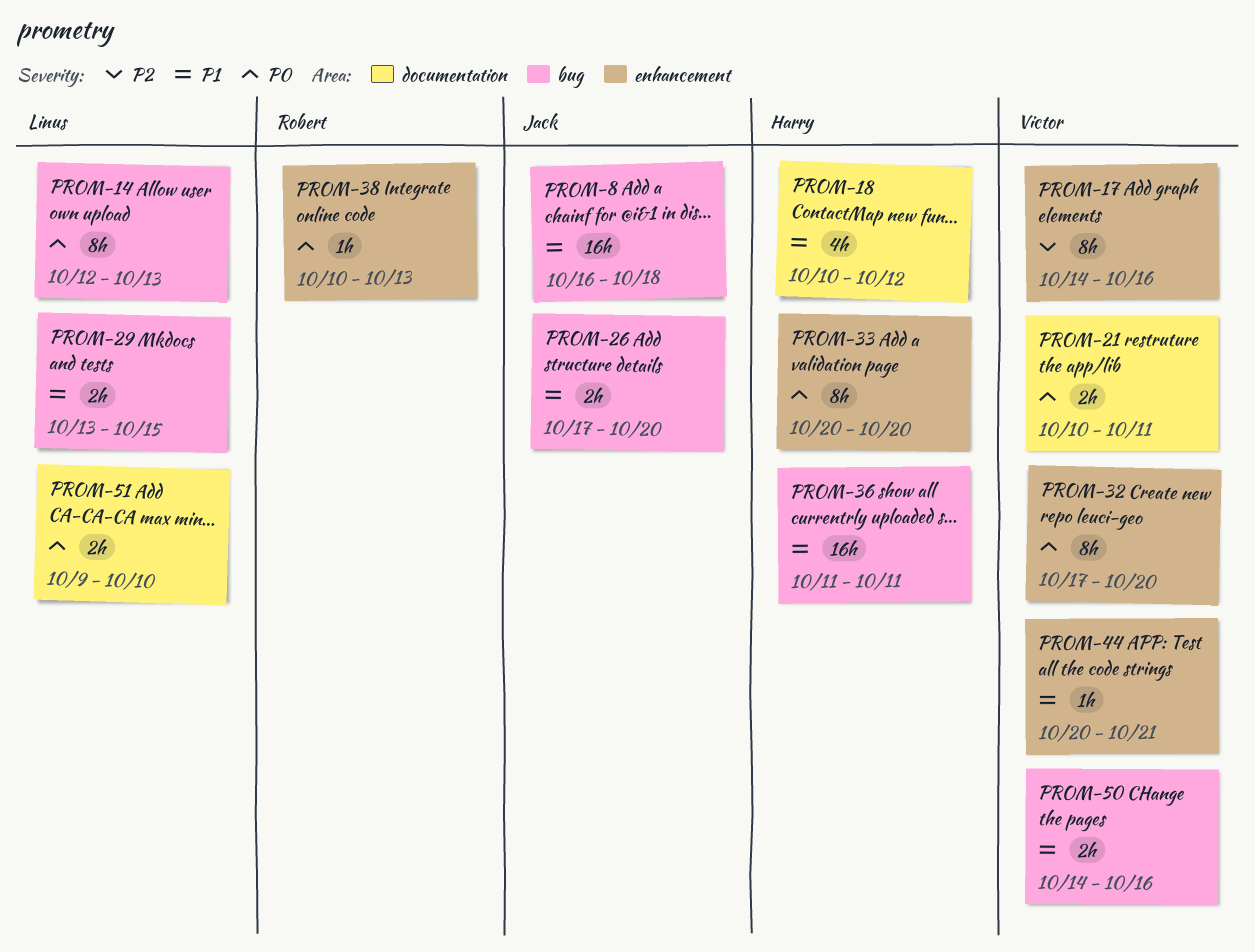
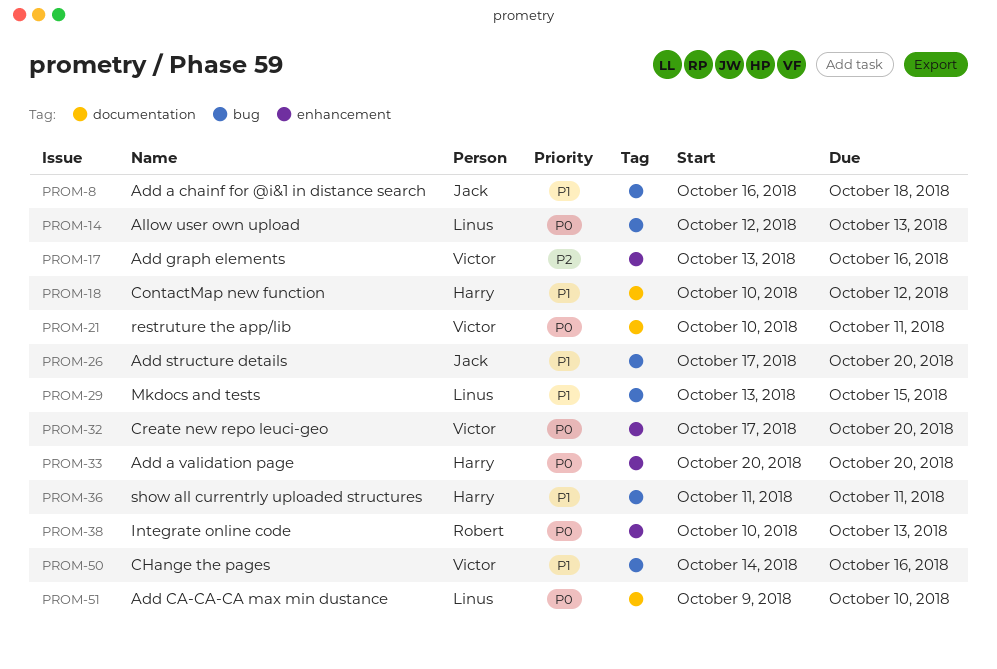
PROM-17, start: Oct 14 -> Oct 13
PROM-44: present -> none

